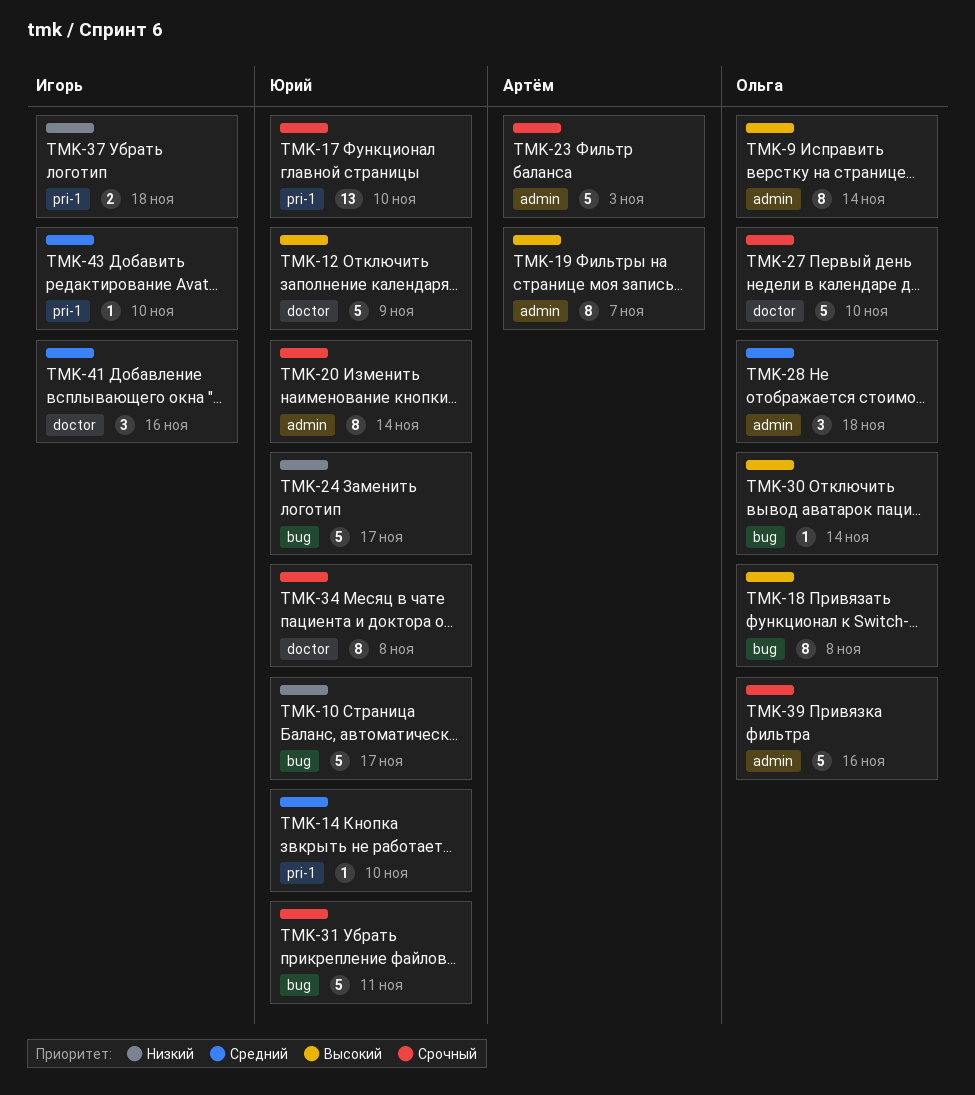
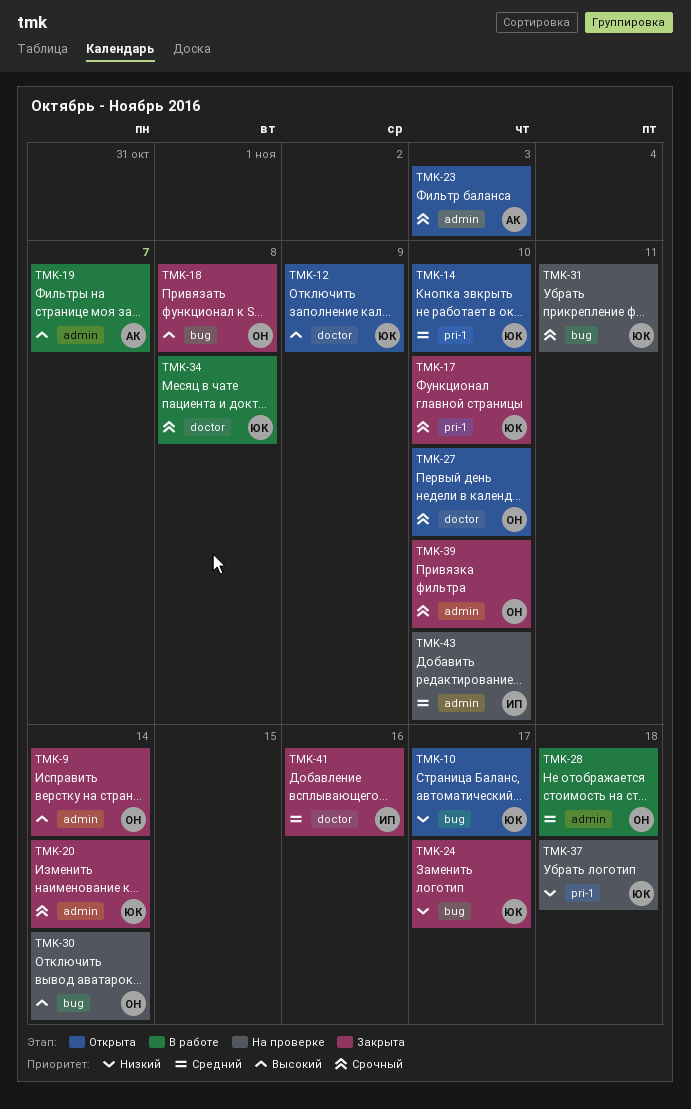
TMK-37, owner: Игорь -> Юрий
TMK-39, due: Nov 16 -> Nov 10
TMK-43, label: pri-1 -> admin

